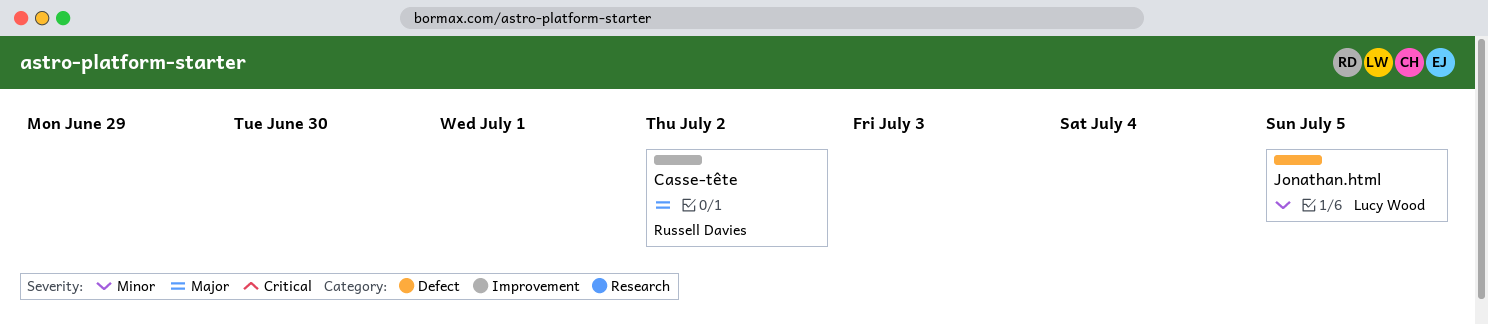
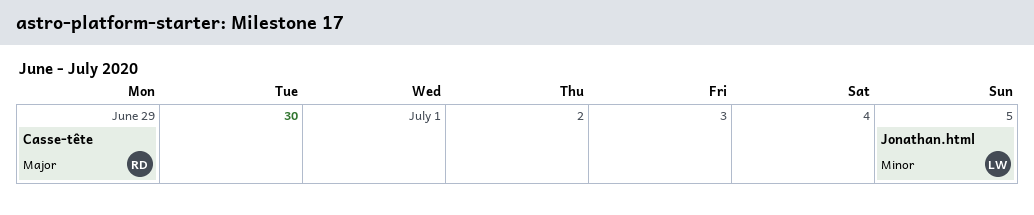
Casse-tête, due: Jul 2 -> Jun 29

